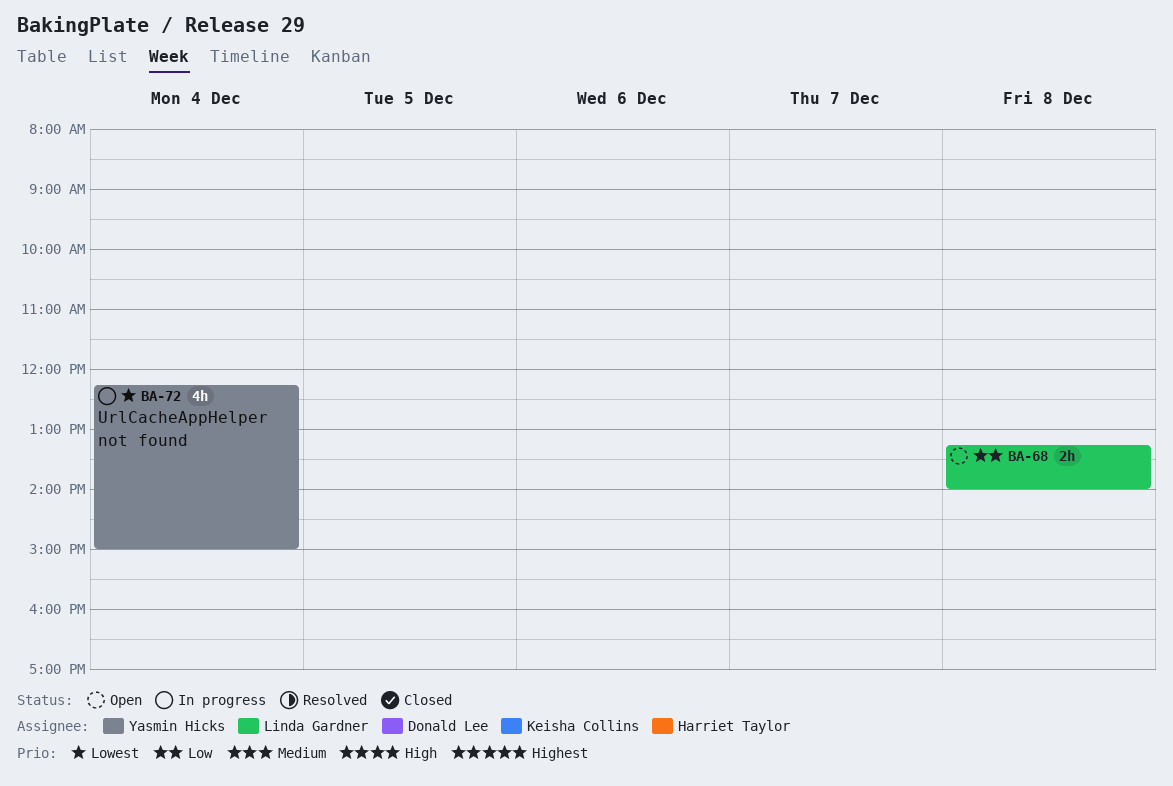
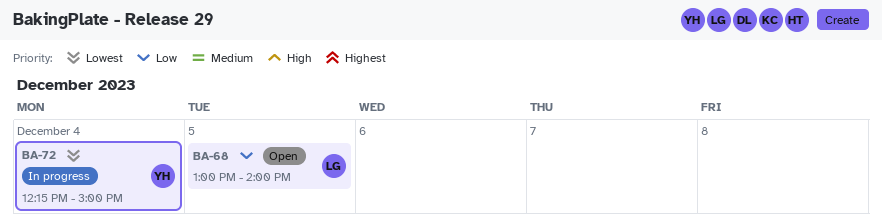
BA-68, day: Dec 8 -> Dec 5
BA-68, begins: 13:15 -> 13:00

